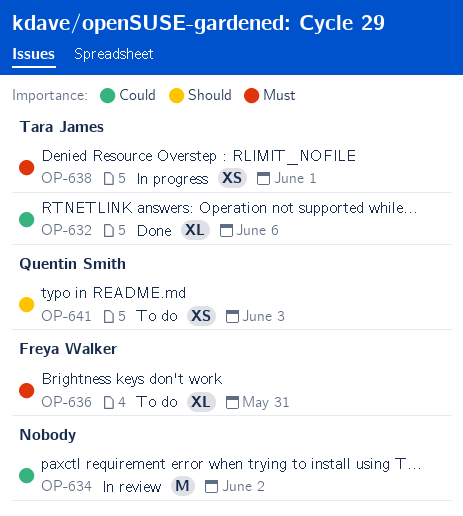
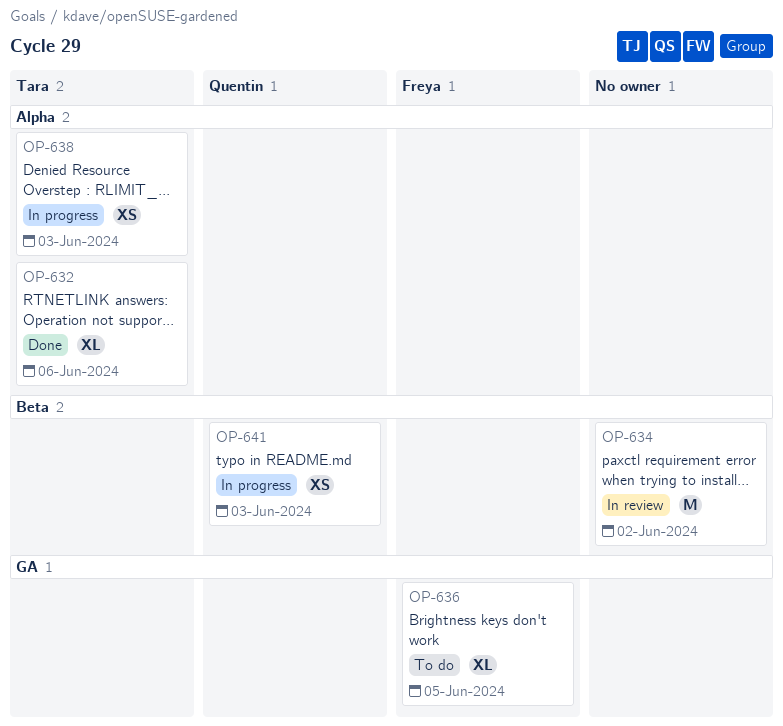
OP-636, due: May 31 -> Jun 5
OP-638, due: Jun 1 -> Jun 3
OP-641, status: To do -> In progress

